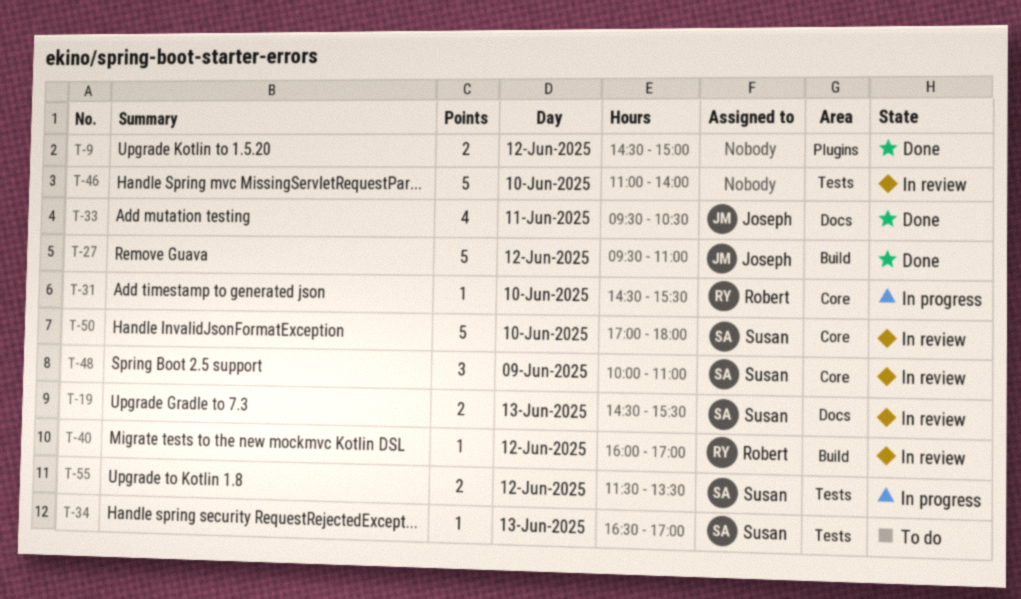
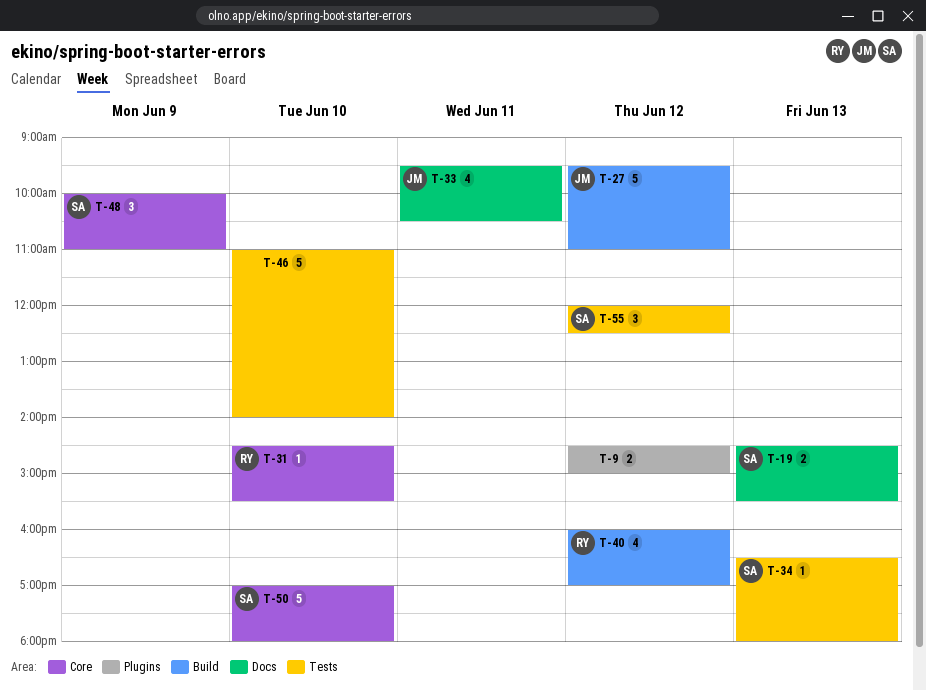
T-34, ends: 17:00 -> 18:00
T-40, estimate: 1 -> 4
T-55, estimate: 2 -> 3
T-55, begins: 11:30 -> 12:00
T-55, ends: 13:30 -> 12:30

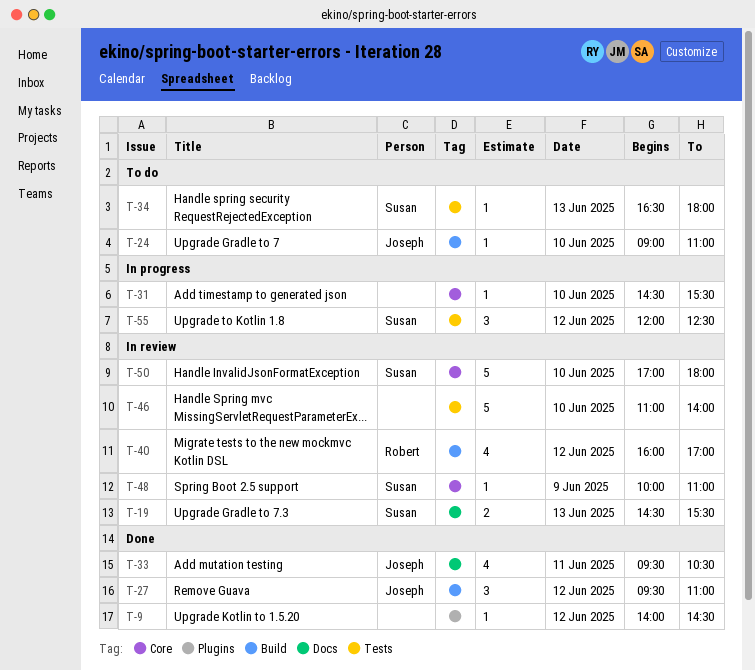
T-9, estimate: 2 -> 1
T-9, begins: 14:30 -> 14:00
T-9, ends: 15:00 -> 14:30
T-24: none -> present
T-27, estimate: 5 -> 3
T-31, owner: Robert -> none
T-48, estimate: 3 -> 1

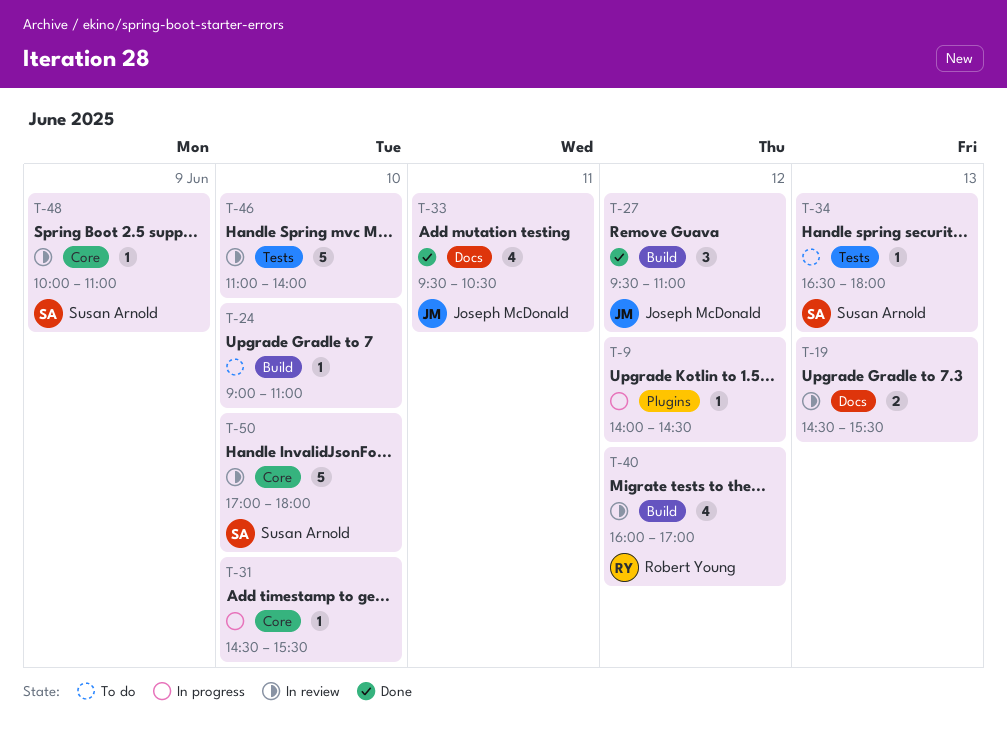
T-9, status: Done -> In progress
T-19, owner: Susan Arnold -> none
T-24, owner: Joseph McDonald -> none
T-55: present -> none

